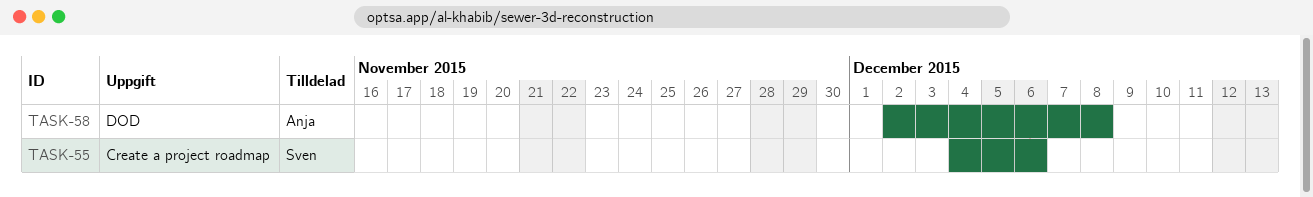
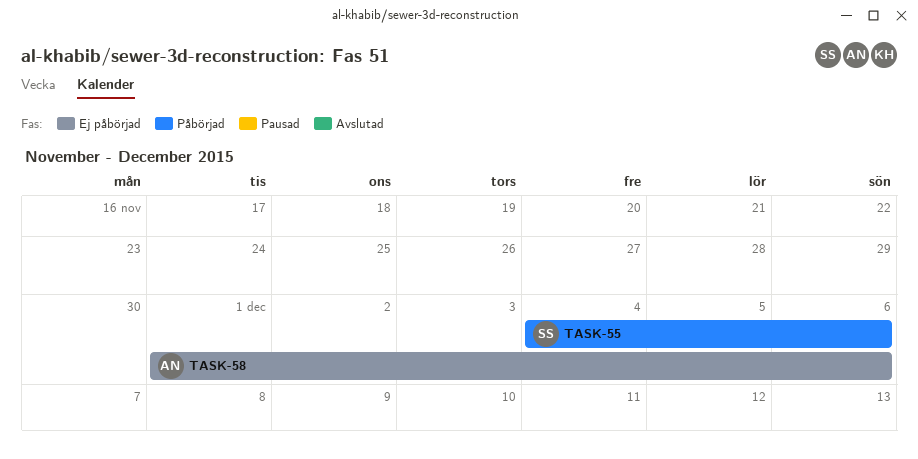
TASK-58, start: Dec 2 -> Dec 1
TASK-58, due: Dec 8 -> Dec 6

